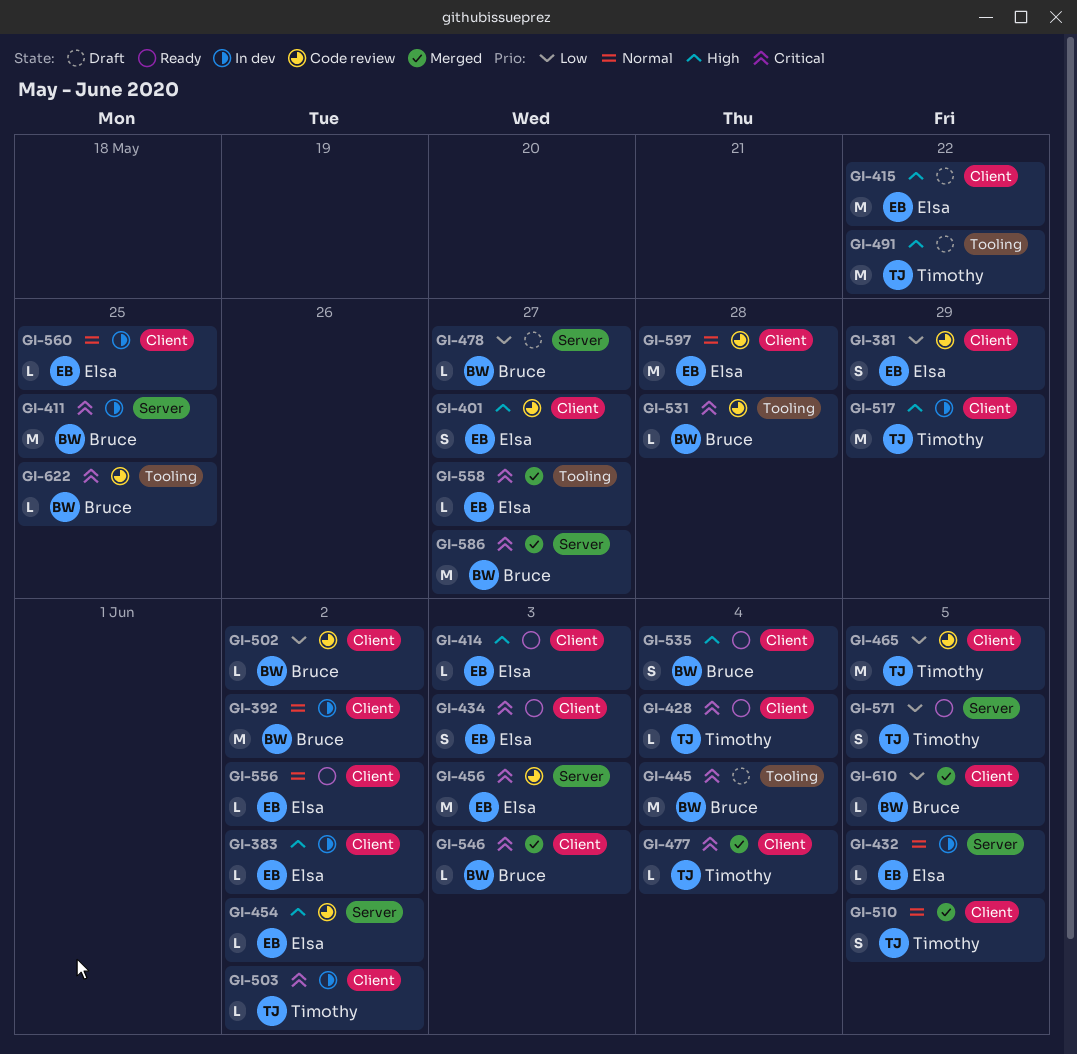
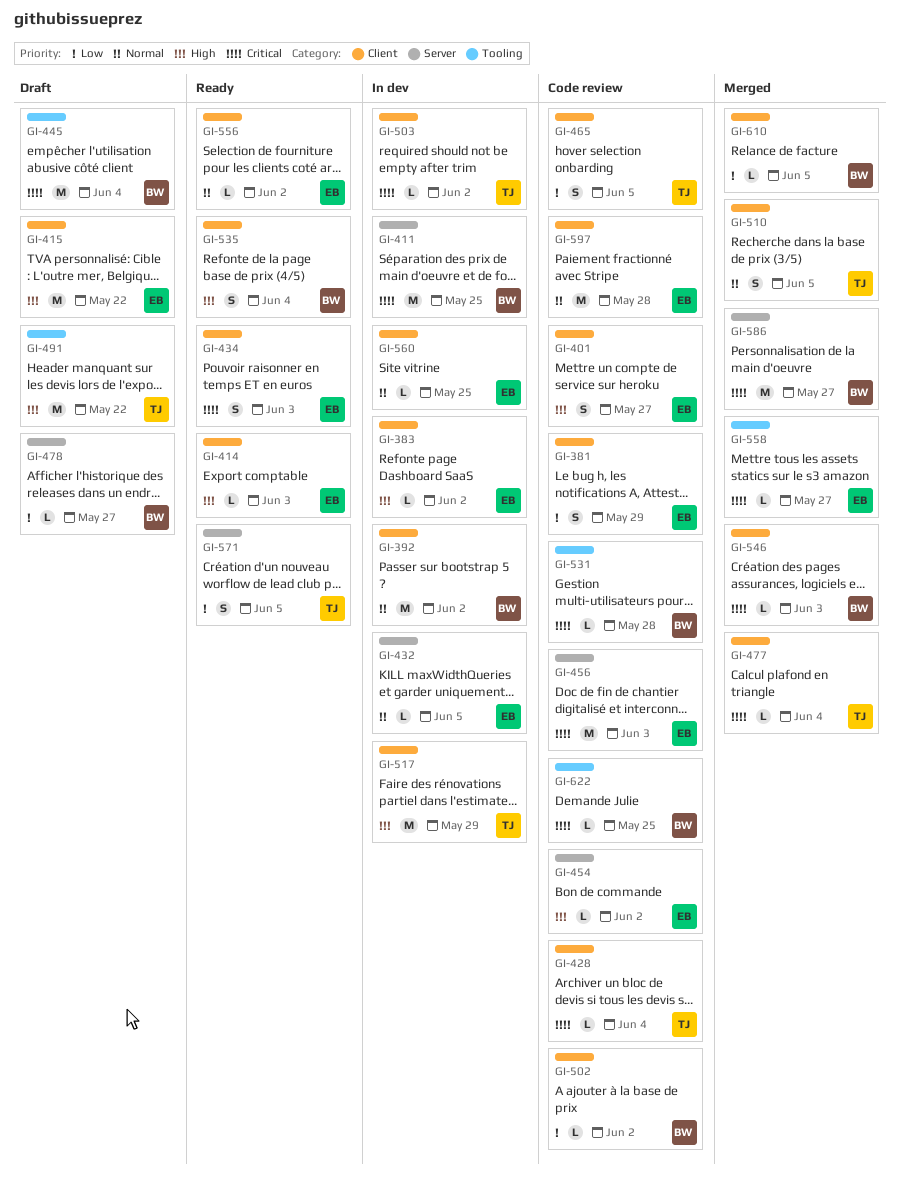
GI-428, status: Ready -> Code review
GI-465, estimate: M -> S

